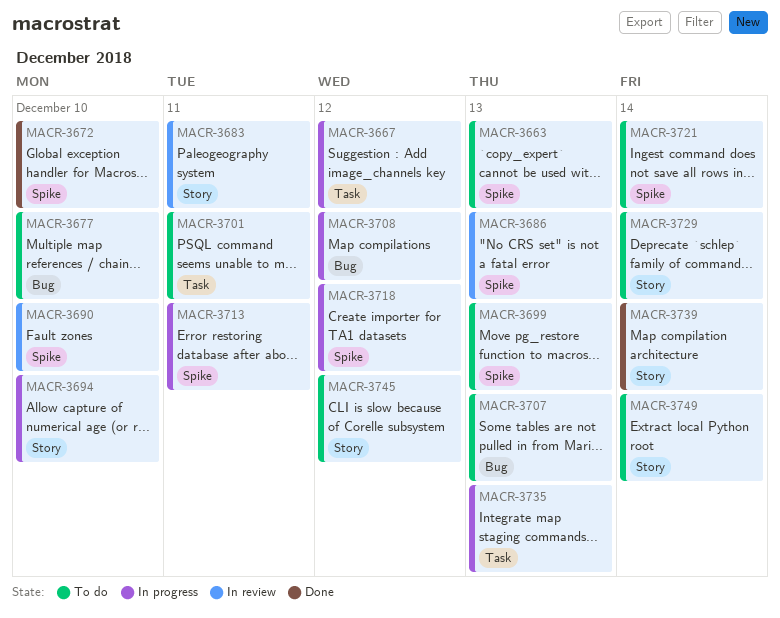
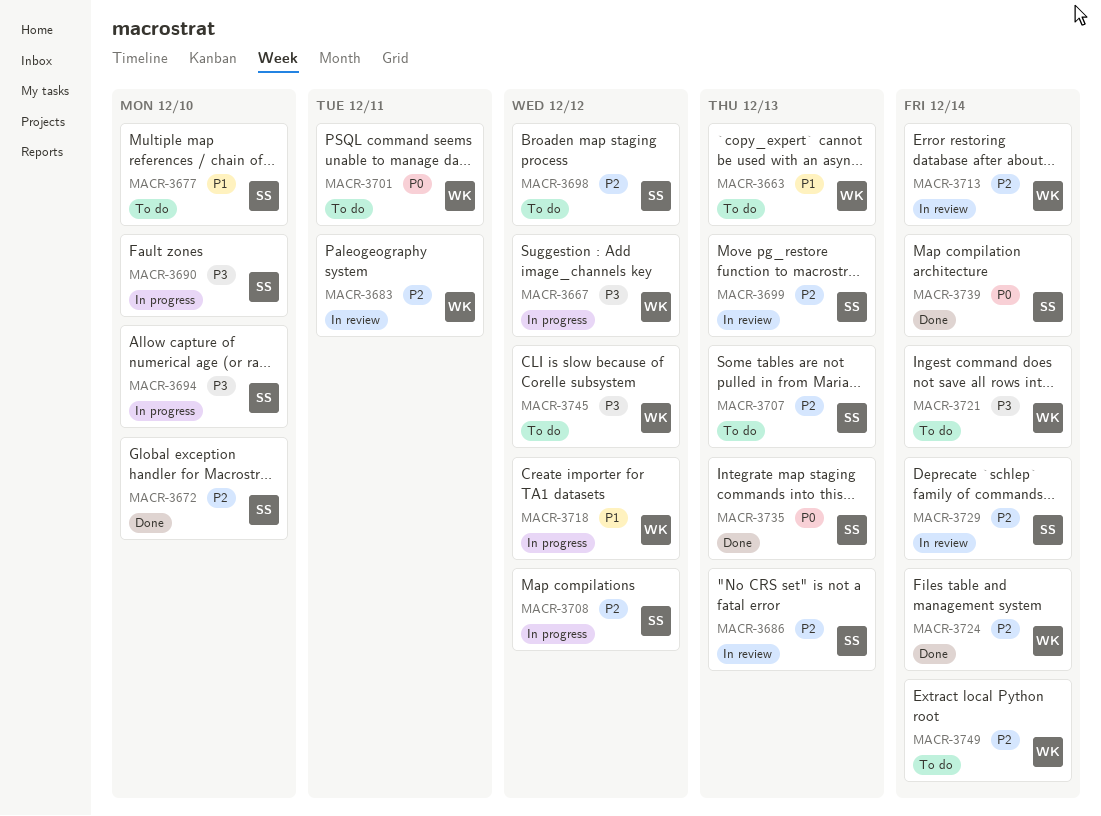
MACR-3690, status: In review -> In progress
MACR-3698: none -> present
MACR-3699, status: To do -> In review
MACR-3713, status: In progress -> In review
MACR-3713, due: Dec 11 -> Dec 14
MACR-3724: none -> present
MACR-3729, status: To do -> In review
MACR-3735, status: In progress -> Done

